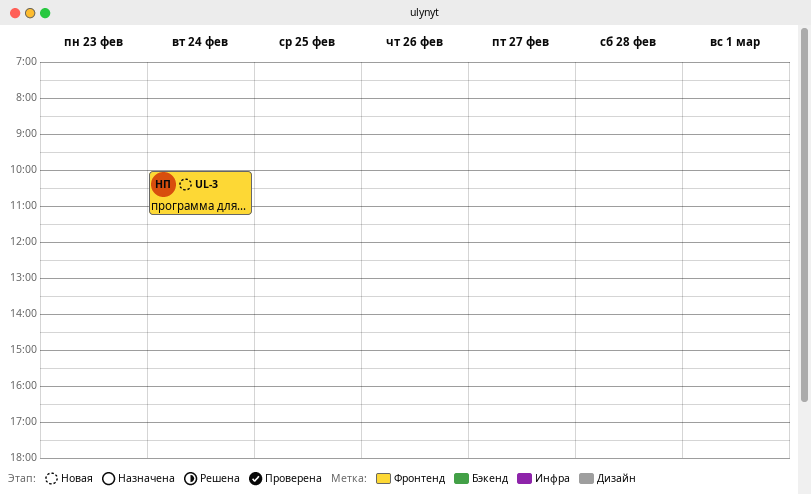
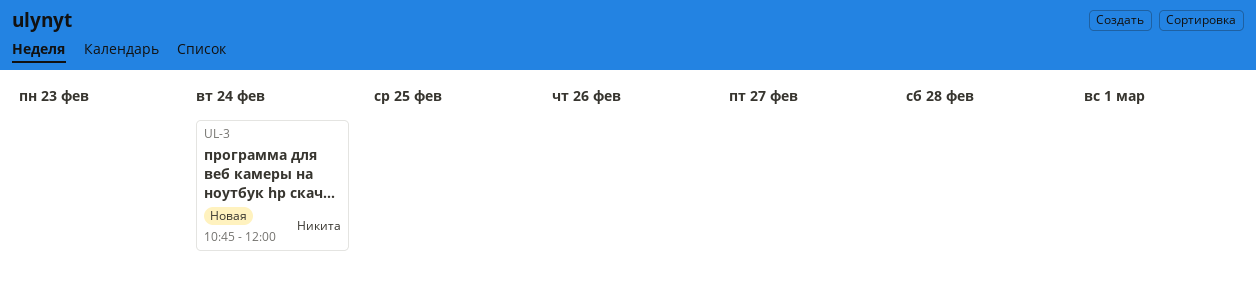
UL-3, begins: 10:00 -> 10:45
UL-3, ends: 11:15 -> 12:00

